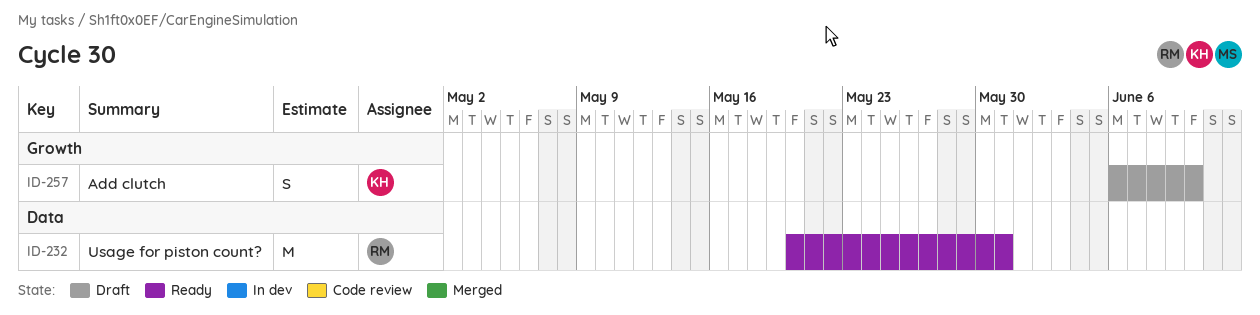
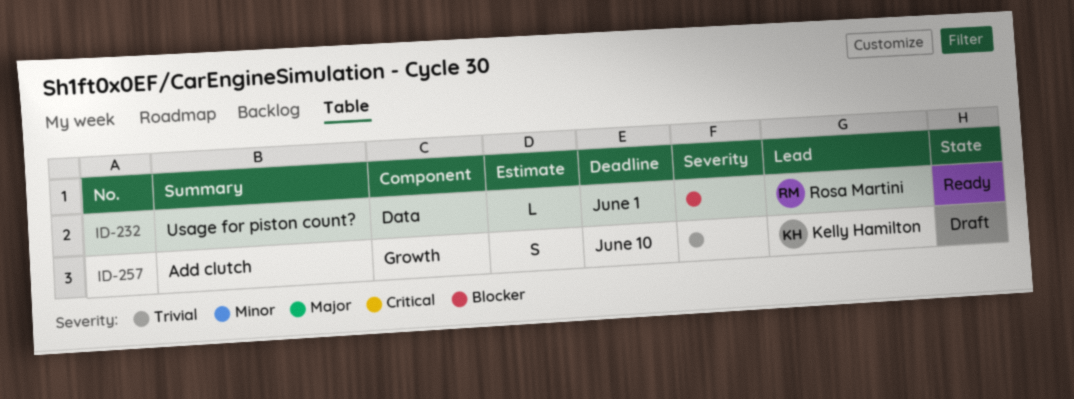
ID-232, estimate: M -> L
ID-232, due: May 31 -> Jun 1

